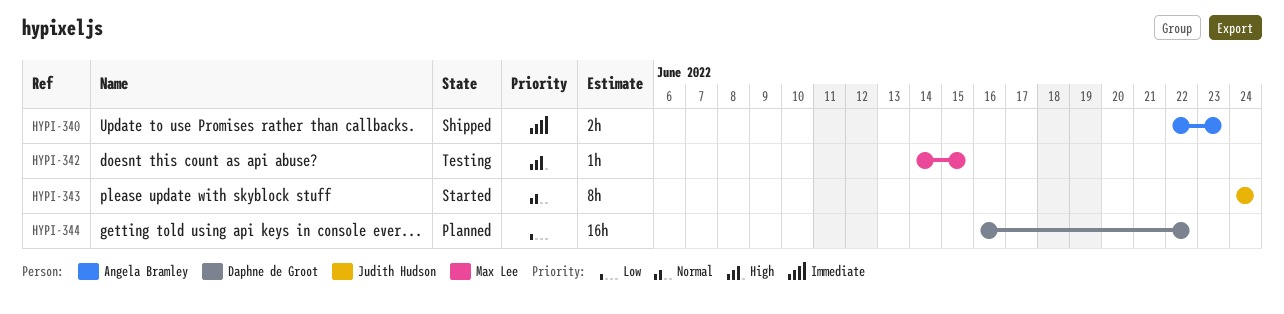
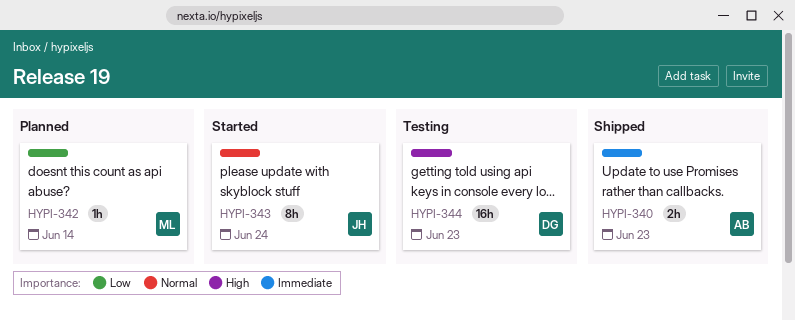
HYPI-342, status: Testing -> Planned
HYPI-342, priority: High -> Low
HYPI-342, due: Jun 15 -> Jun 14
HYPI-344, status: Planned -> Testing
HYPI-344, priority: Low -> High
HYPI-344, due: Jun 22 -> Jun 23

